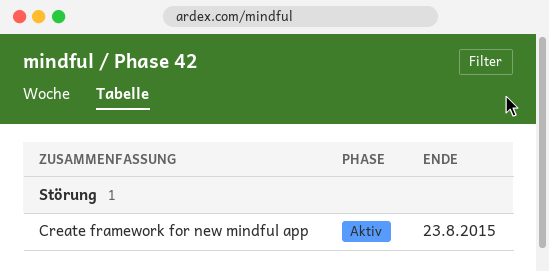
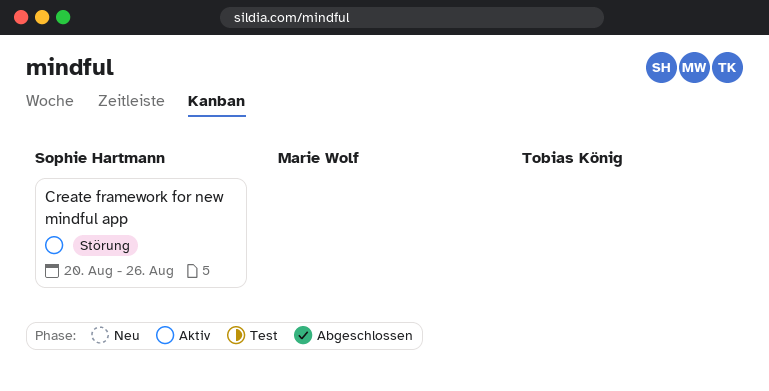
Create framework for new mindful app, due: Aug 23 -> Aug 26

